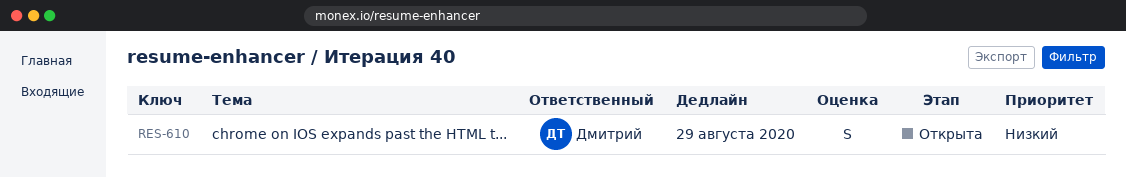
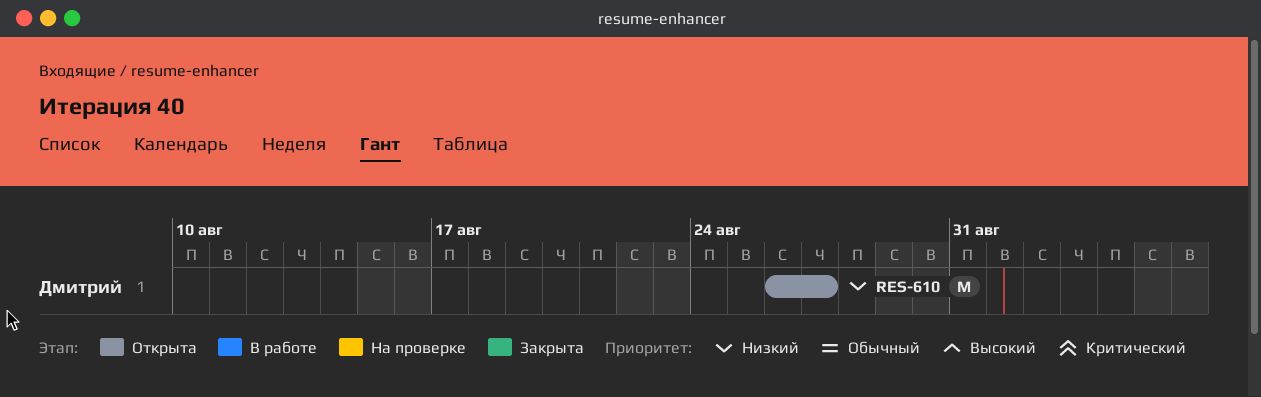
RES-610, estimate: S -> M
RES-610, due: Aug 29 -> Aug 27

